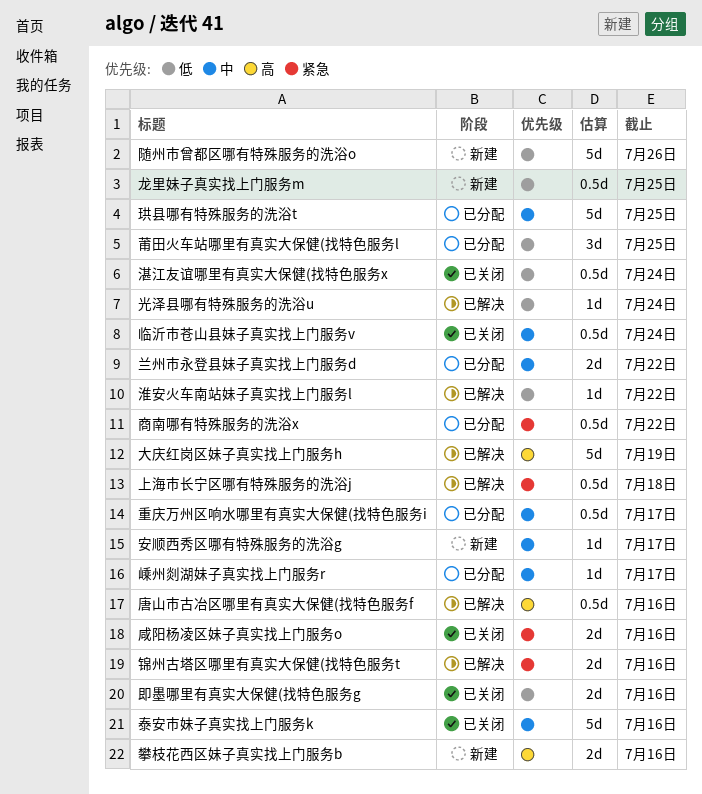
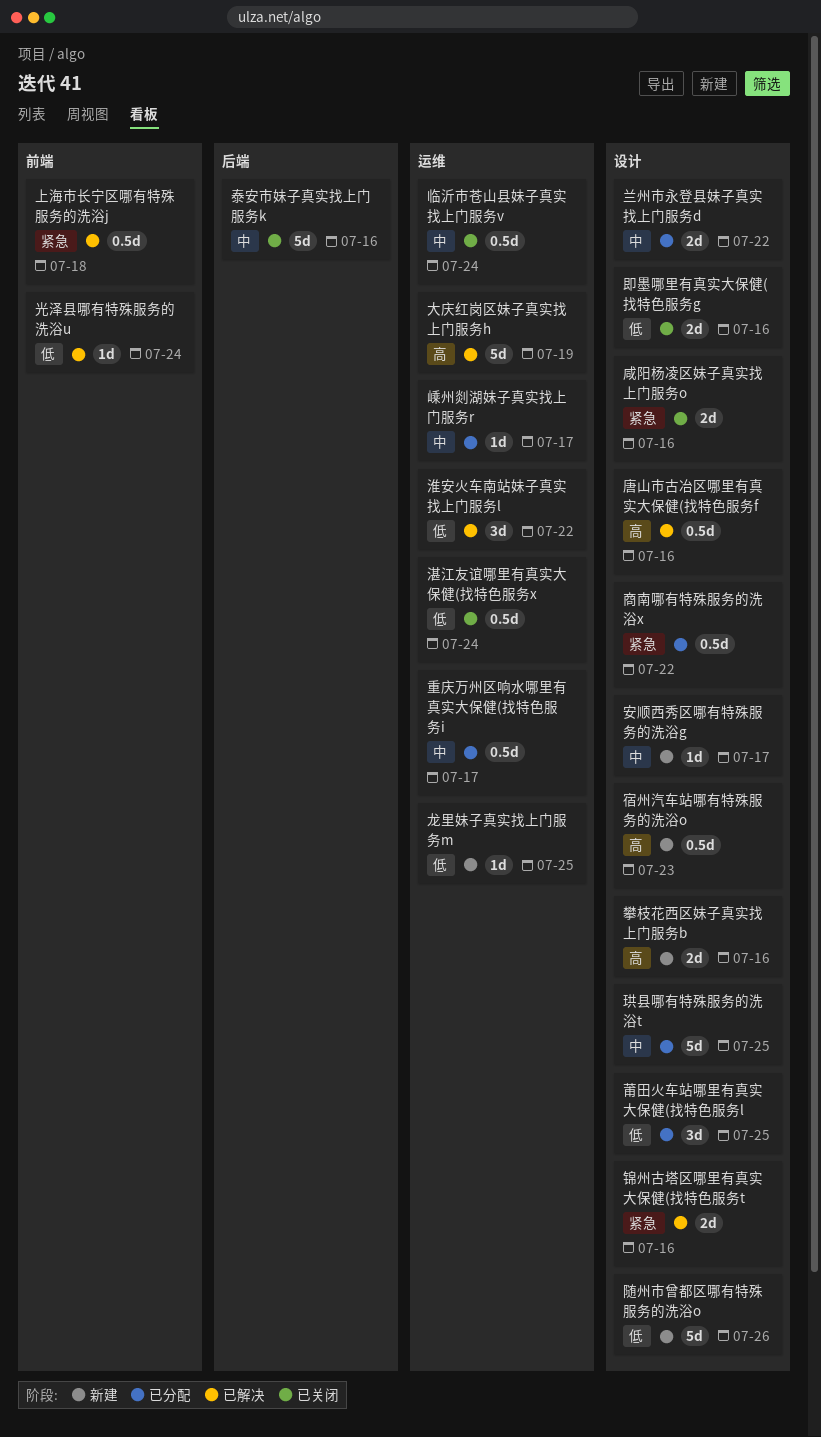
宿州汽车站哪有特殊服务的洗浴o: none -> present
淮安火车南站妹子真实找上门服务l, estimate: 1d -> 3d
龙里妹子真实找上门服务m, estimate: 0.5d -> 1d

